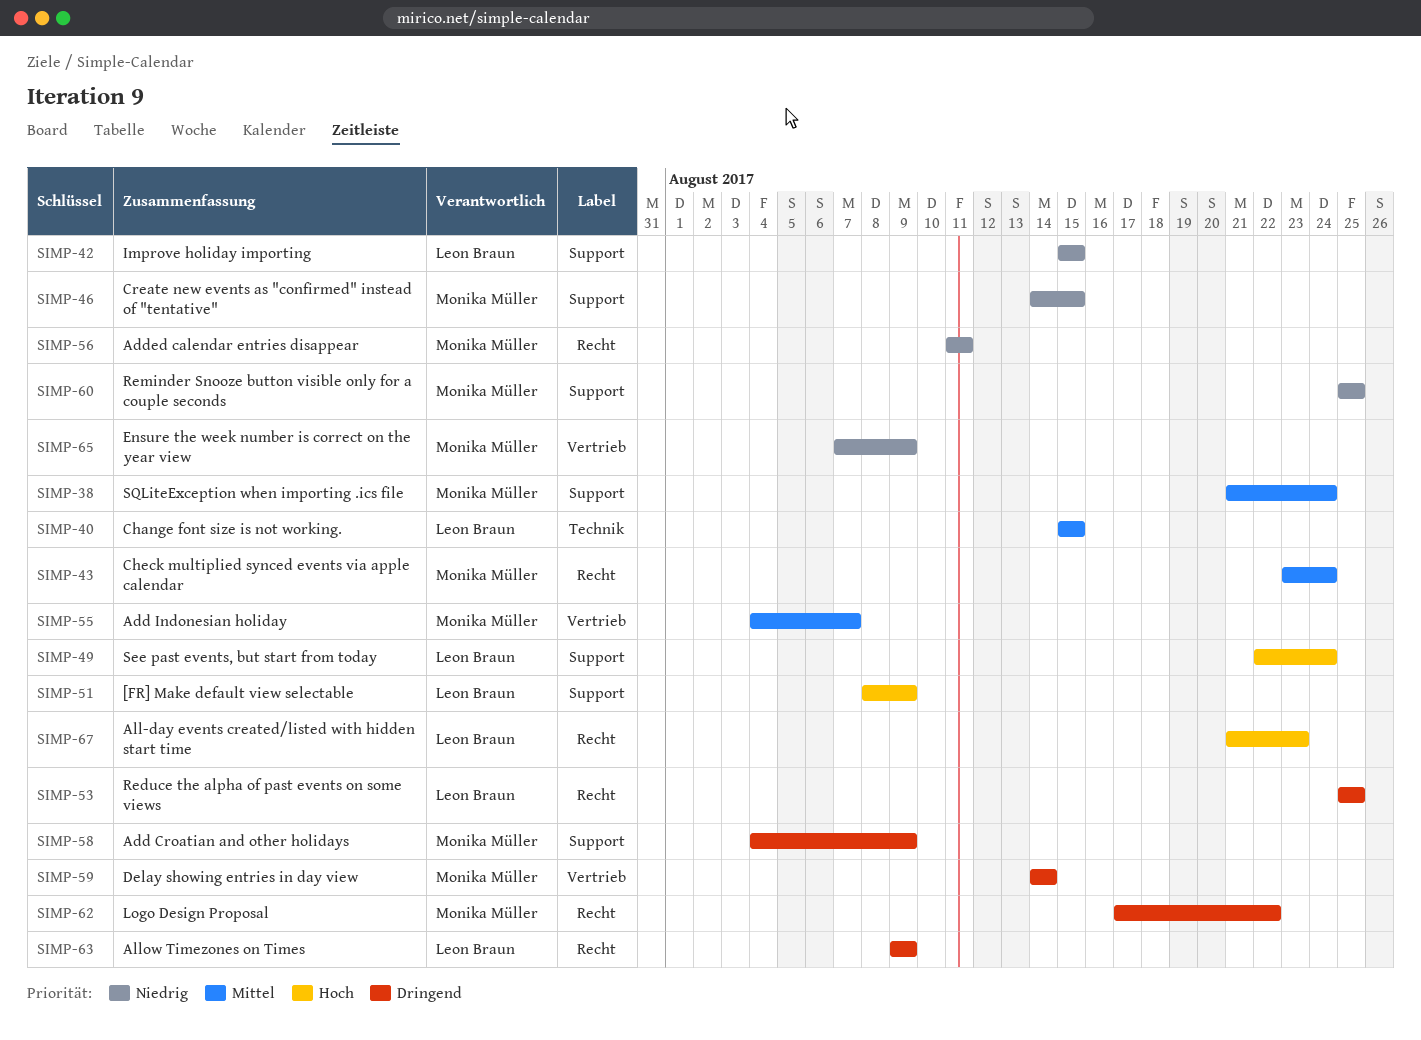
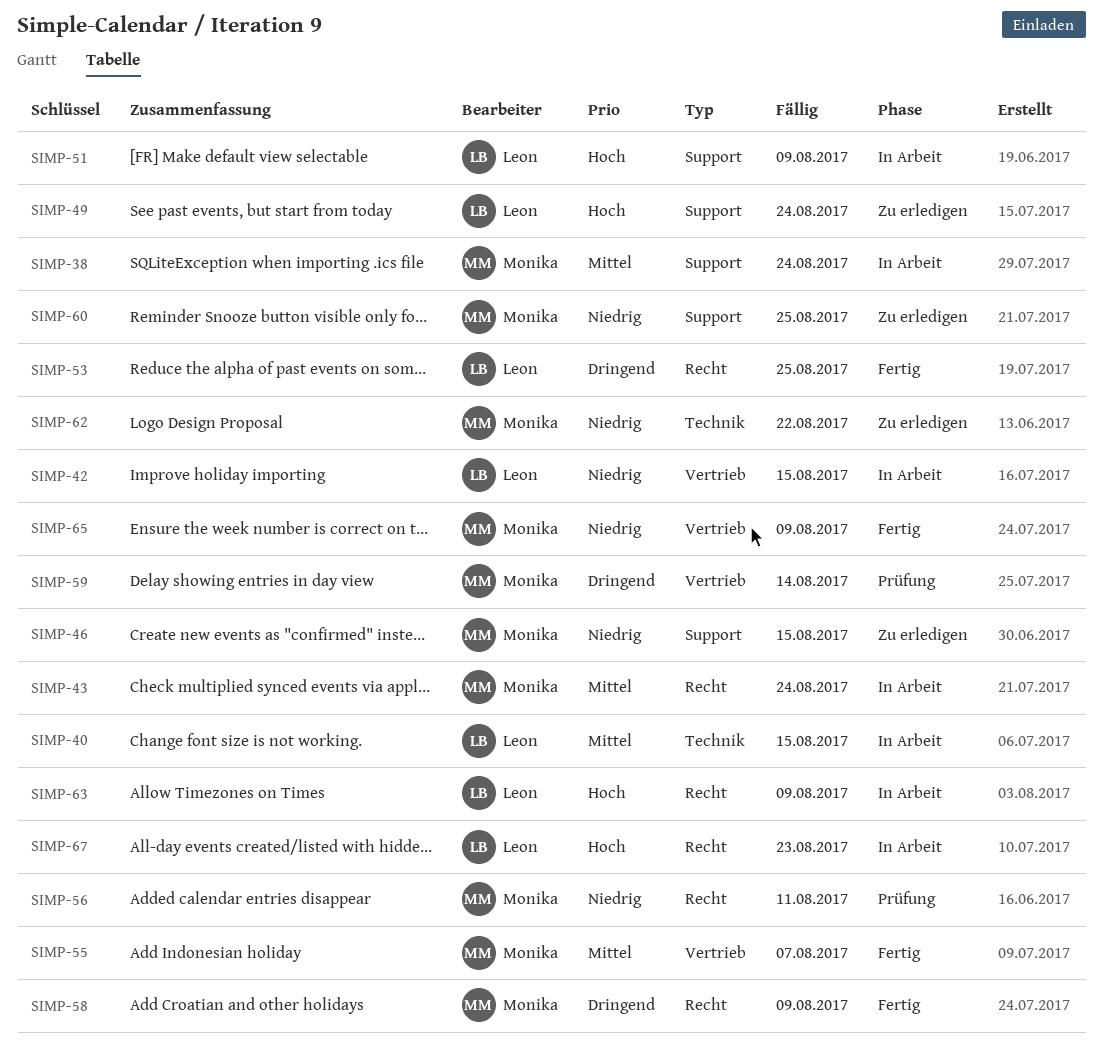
SIMP-42, label: Support -> Vertrieb
SIMP-58, label: Support -> Recht
SIMP-62, priority: Dringend -> Niedrig
SIMP-62, label: Recht -> Technik
SIMP-63, priority: Dringend -> Hoch

